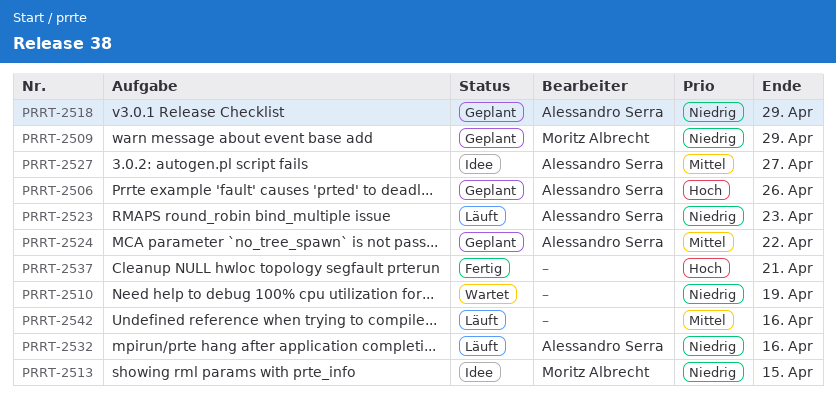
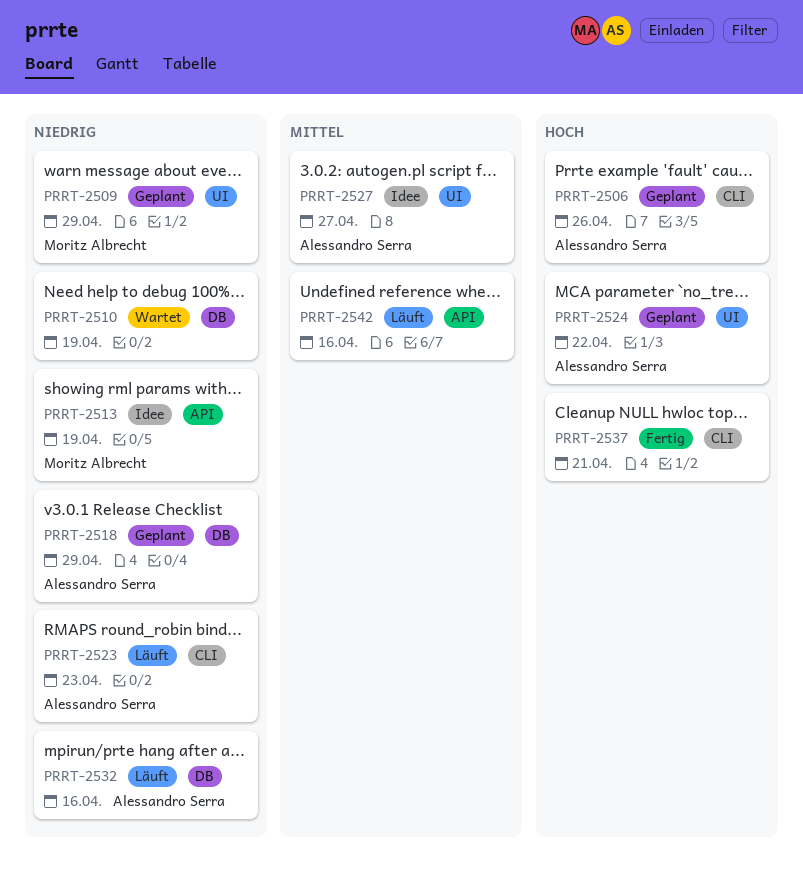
PRRT-2513, due: Apr 15 -> Apr 19
PRRT-2524, priority: Mittel -> Hoch

